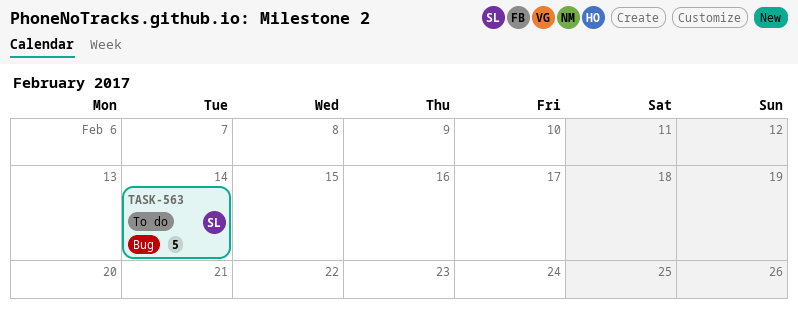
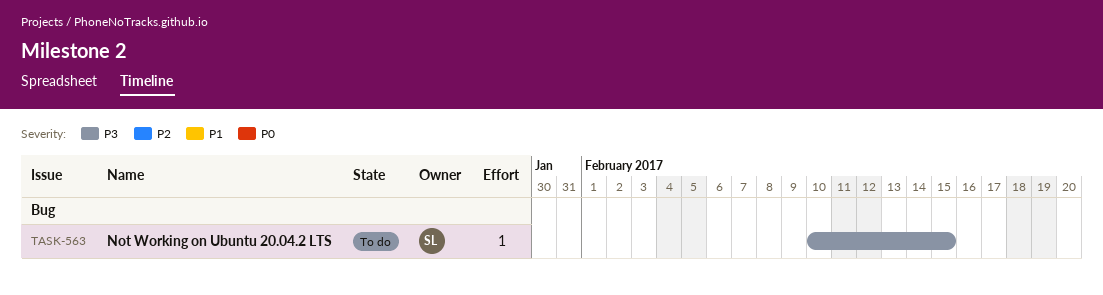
TASK-563, estimate: 5 -> 1
TASK-563, due: Feb 14 -> Feb 15

